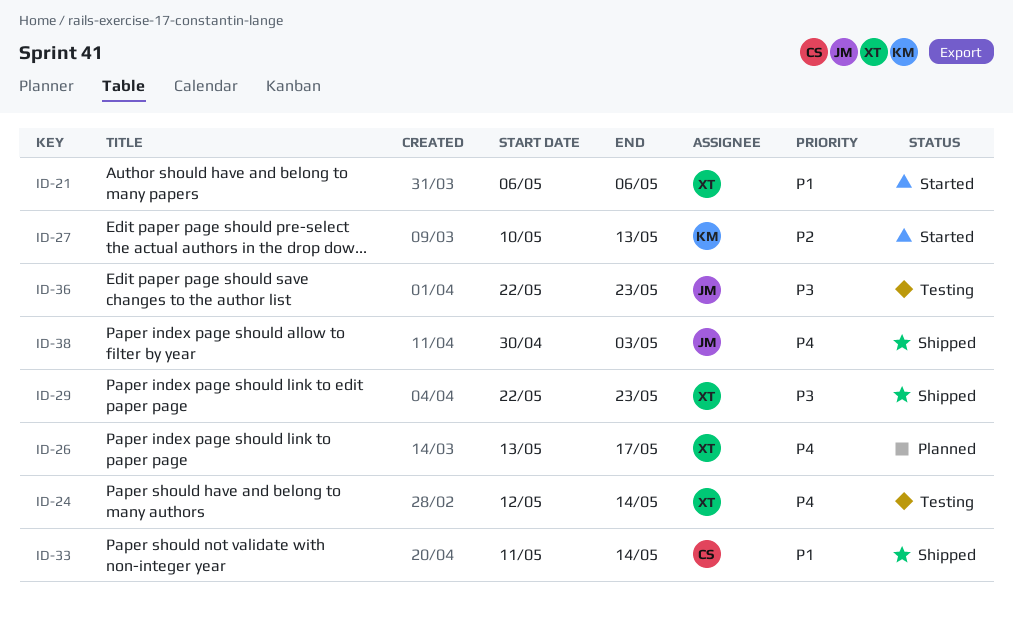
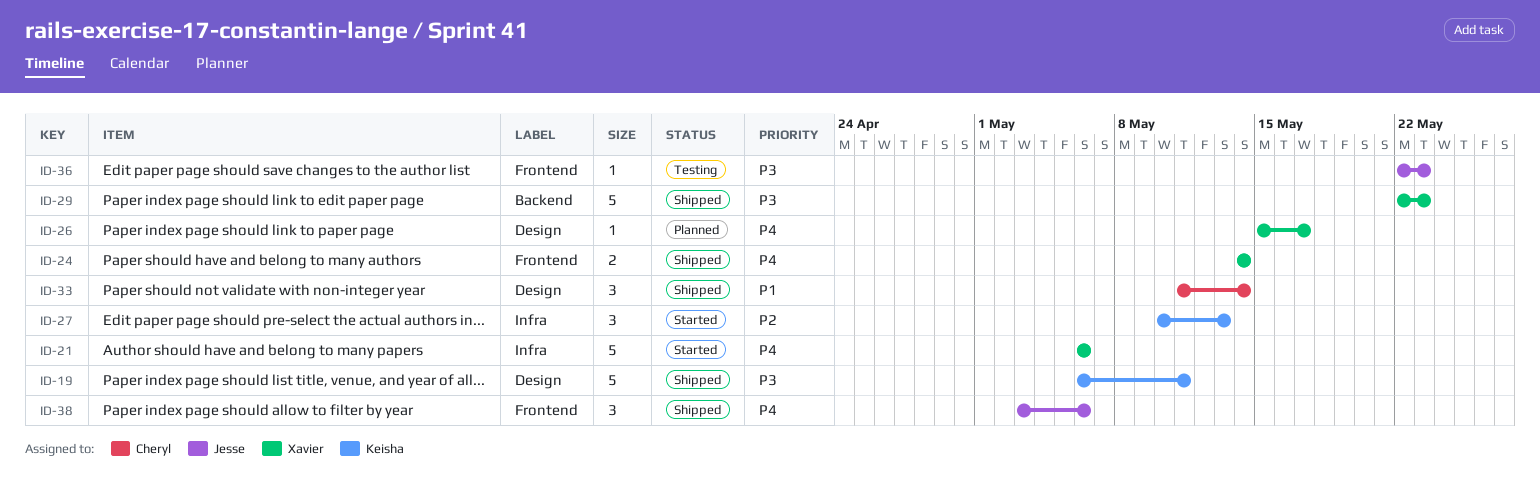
ID-19: none -> present
ID-21, priority: P1 -> P4
ID-24, status: Testing -> Shipped
ID-24, start: May 12 -> May 14
ID-26, start: May 13 -> May 15
ID-38, start: Apr 30 -> May 3
ID-38, due: May 3 -> May 6

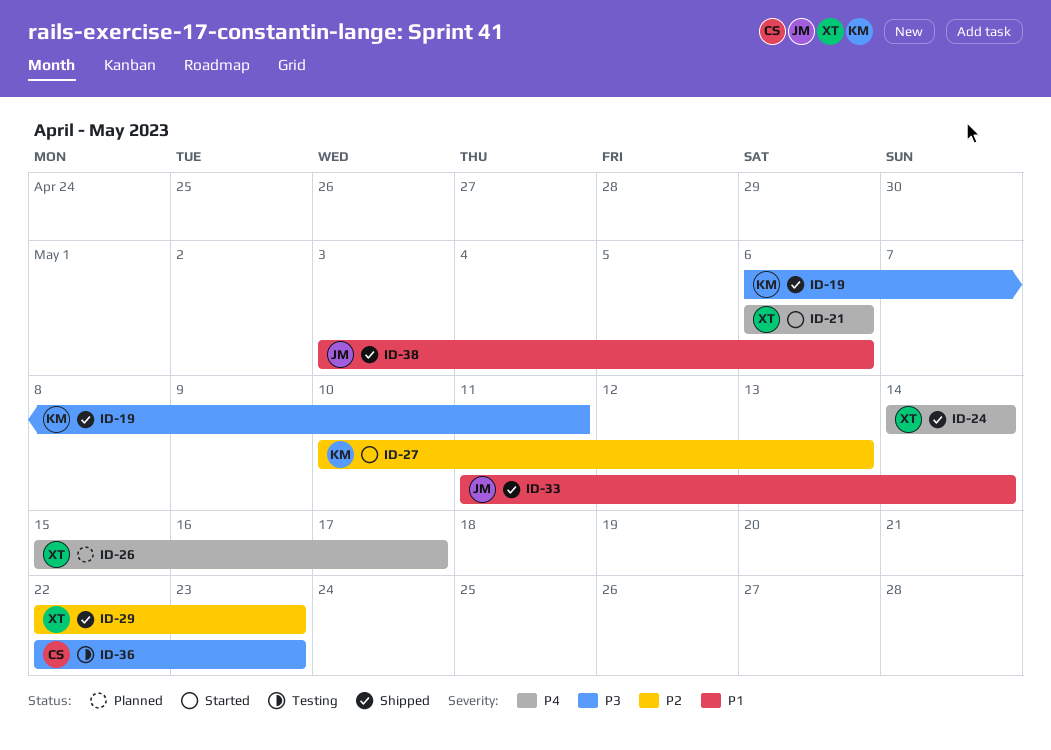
ID-29, priority: P3 -> P2
ID-33, owner: Cheryl -> Jesse
ID-36, owner: Jesse -> Cheryl
ID-38, priority: P4 -> P1

